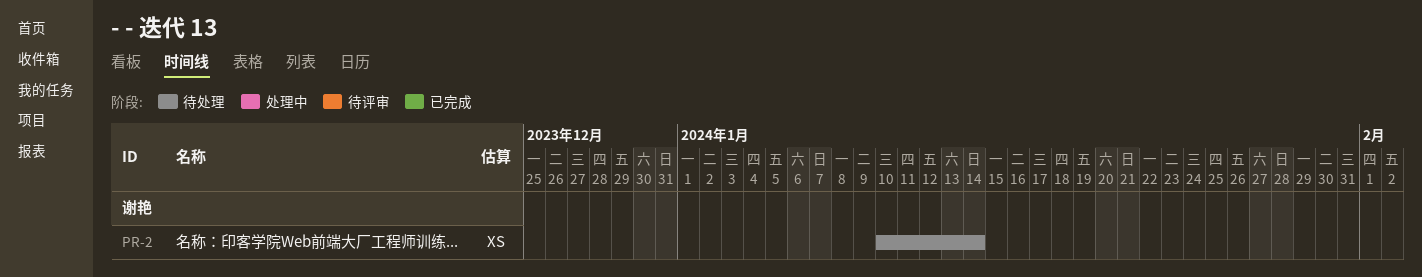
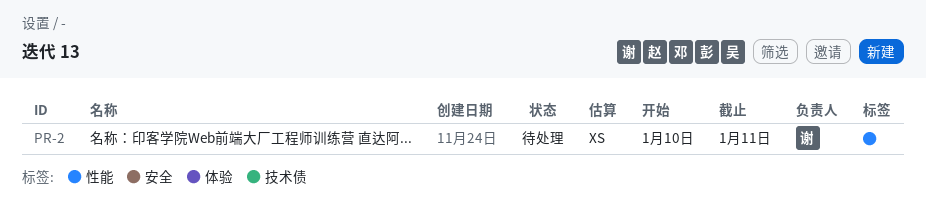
PR-2, due: Jan 14 -> Jan 11

